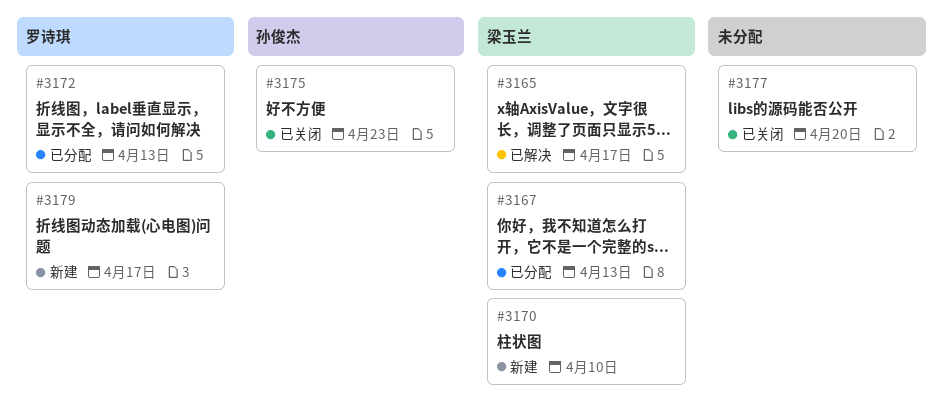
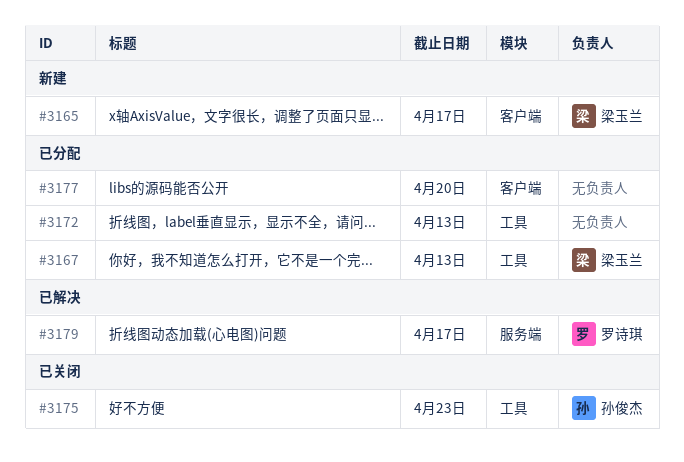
#3165, status: 已解决 -> 新建
#3170: present -> none
#3172, owner: 罗诗琪 -> none
#3177, status: 已关闭 -> 已分配
#3179, status: 新建 -> 已解决

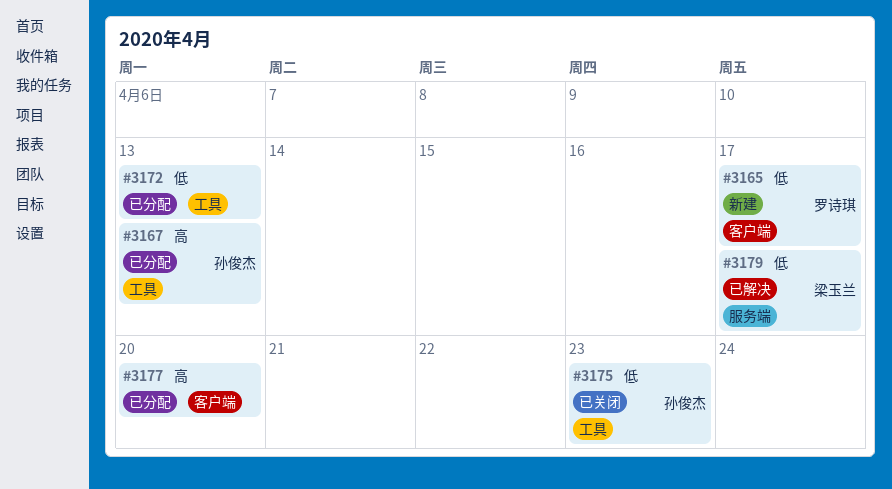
#3165, owner: 梁玉兰 -> 罗诗琪
#3167, owner: 梁玉兰 -> 孙俊杰
#3179, owner: 罗诗琪 -> 梁玉兰

